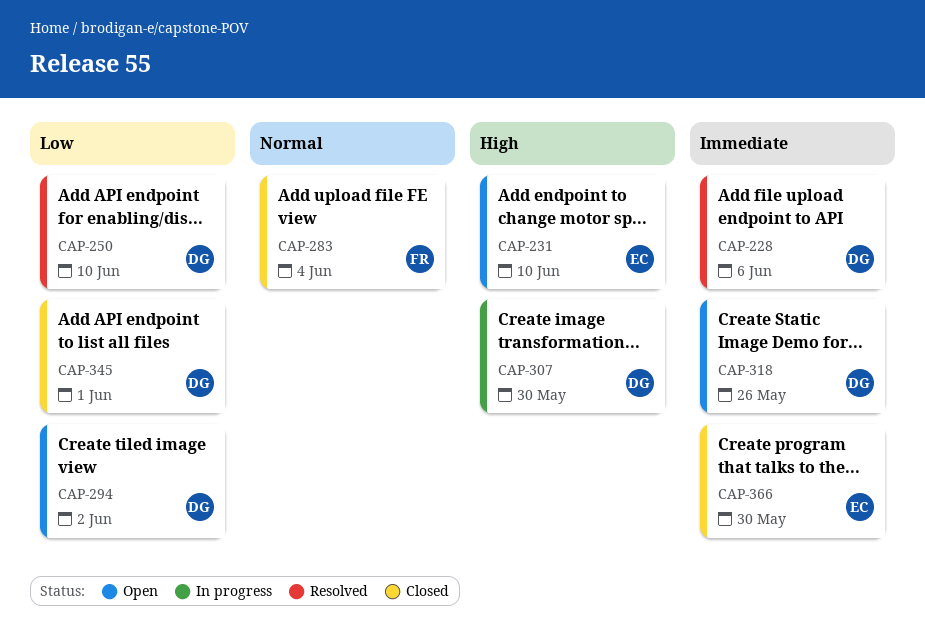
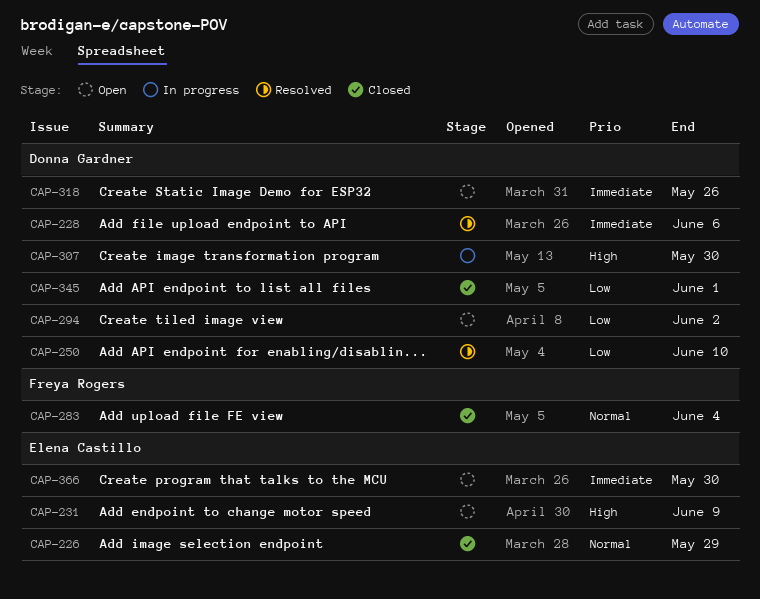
CAP-226: none -> present
CAP-231, due: Jun 10 -> Jun 9
CAP-366, status: Closed -> Open

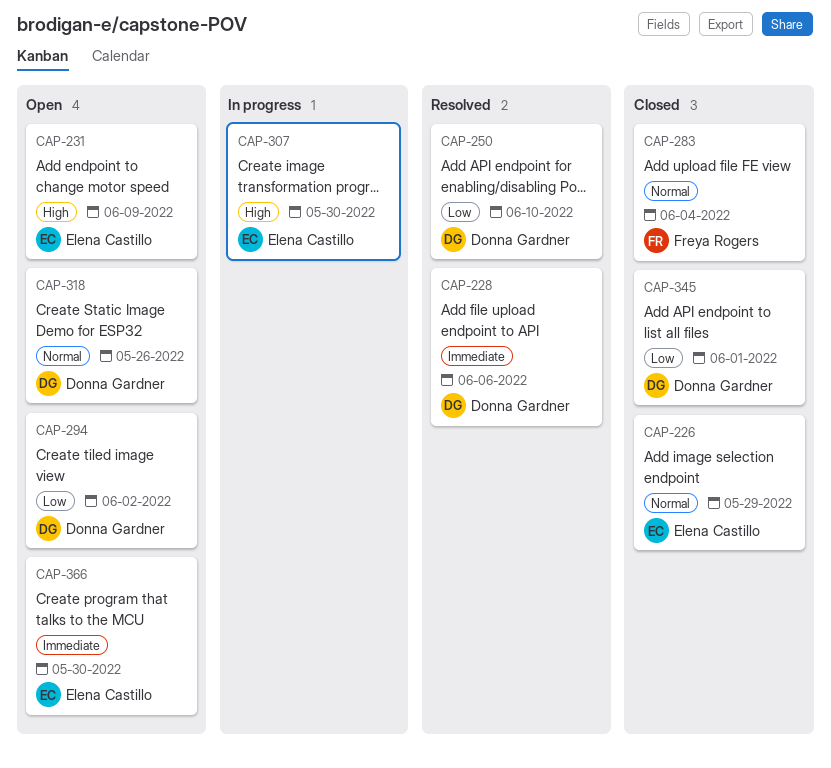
CAP-307, owner: Donna Gardner -> Elena Castillo
CAP-318, priority: Immediate -> Normal

